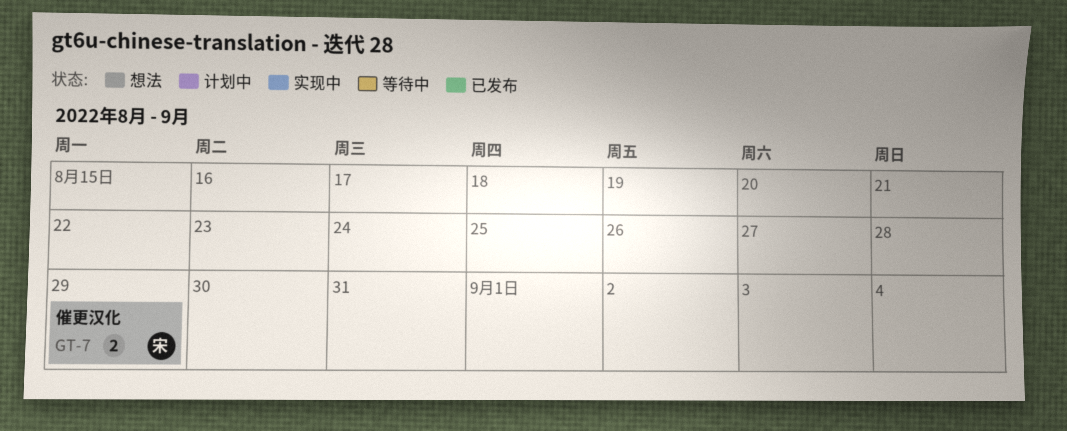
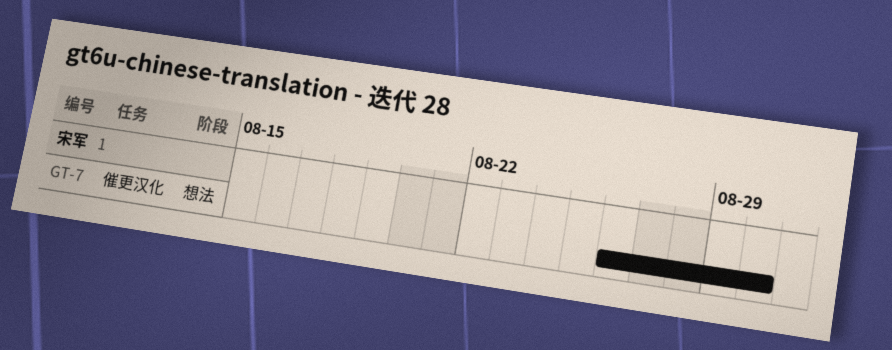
GT-7, due: Aug 29 -> Aug 30

